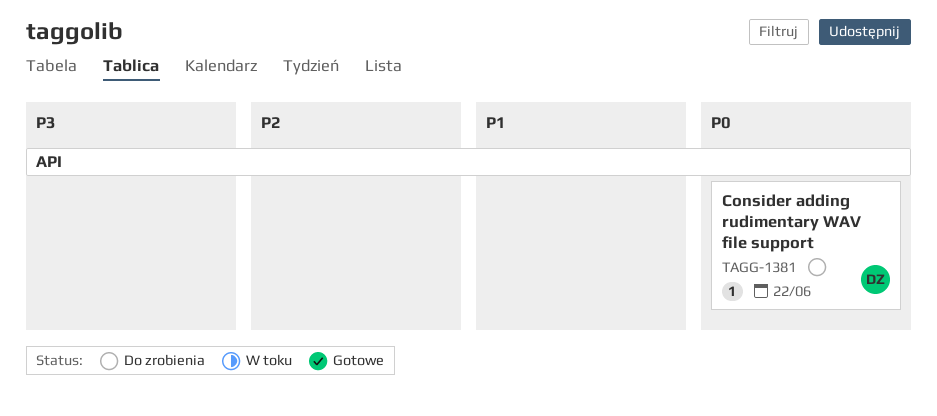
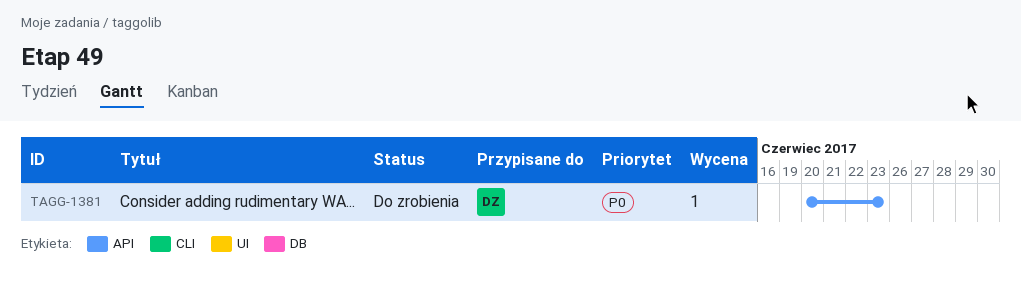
TAGG-1381, due: Jun 22 -> Jun 23

